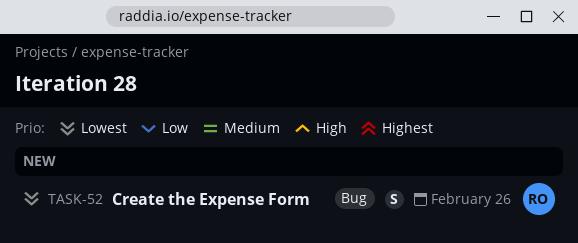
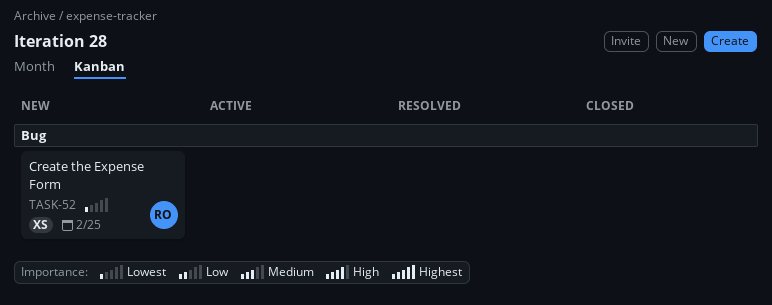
TASK-52, estimate: S -> XS
TASK-52, due: Feb 26 -> Feb 25

